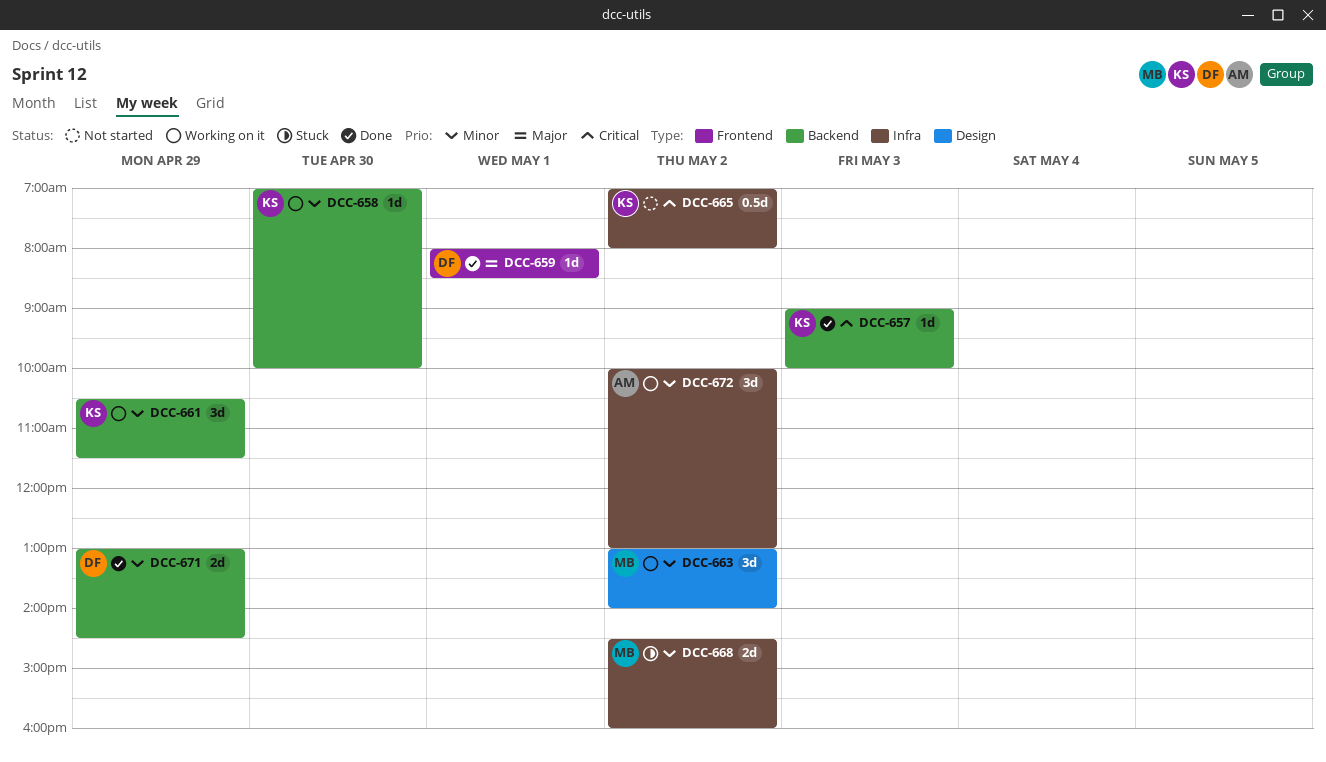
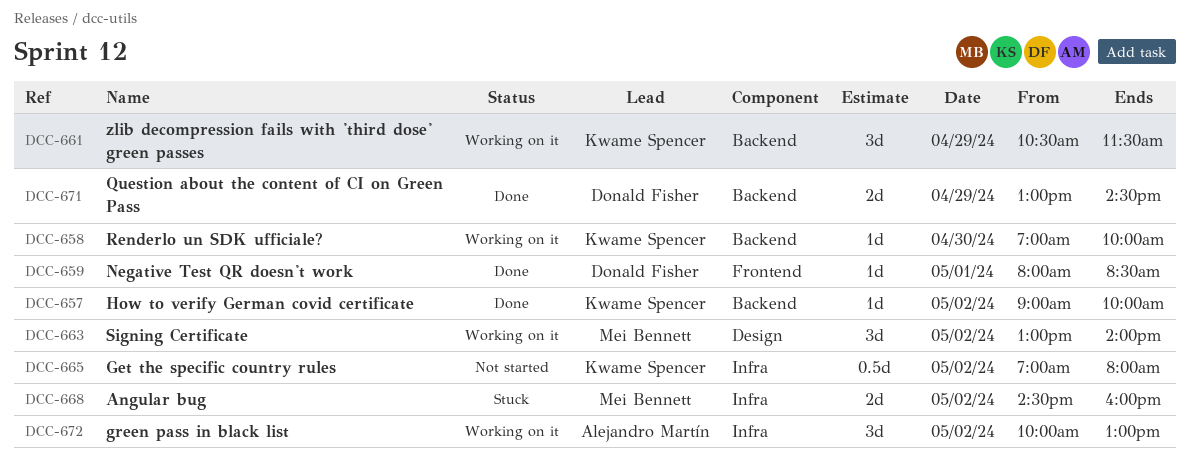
DCC-657, day: May 3 -> May 2

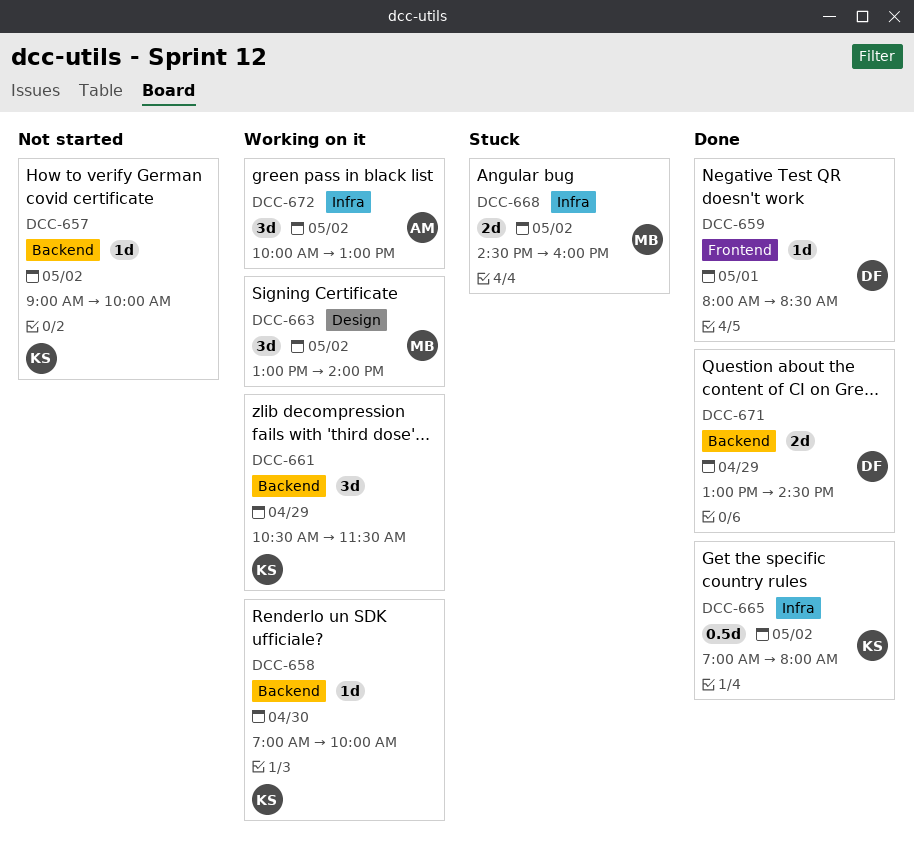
DCC-657, status: Done -> Not started
DCC-665, status: Not started -> Done

